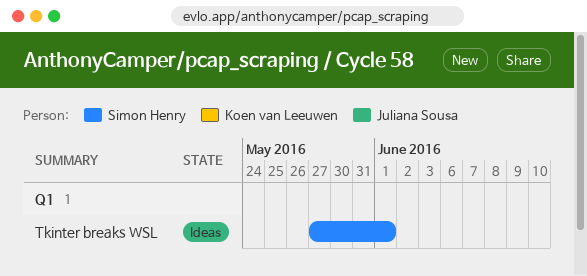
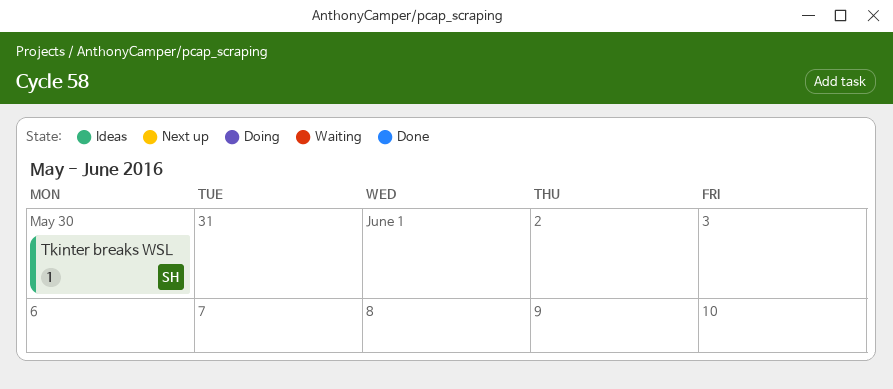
Tkinter breaks WSL, due: Jun 1 -> May 30

